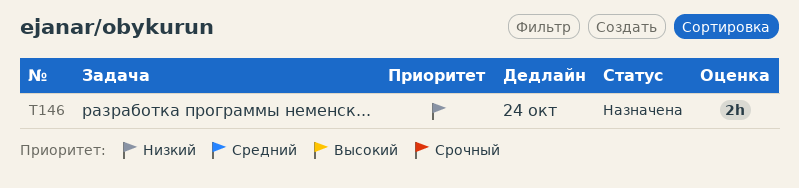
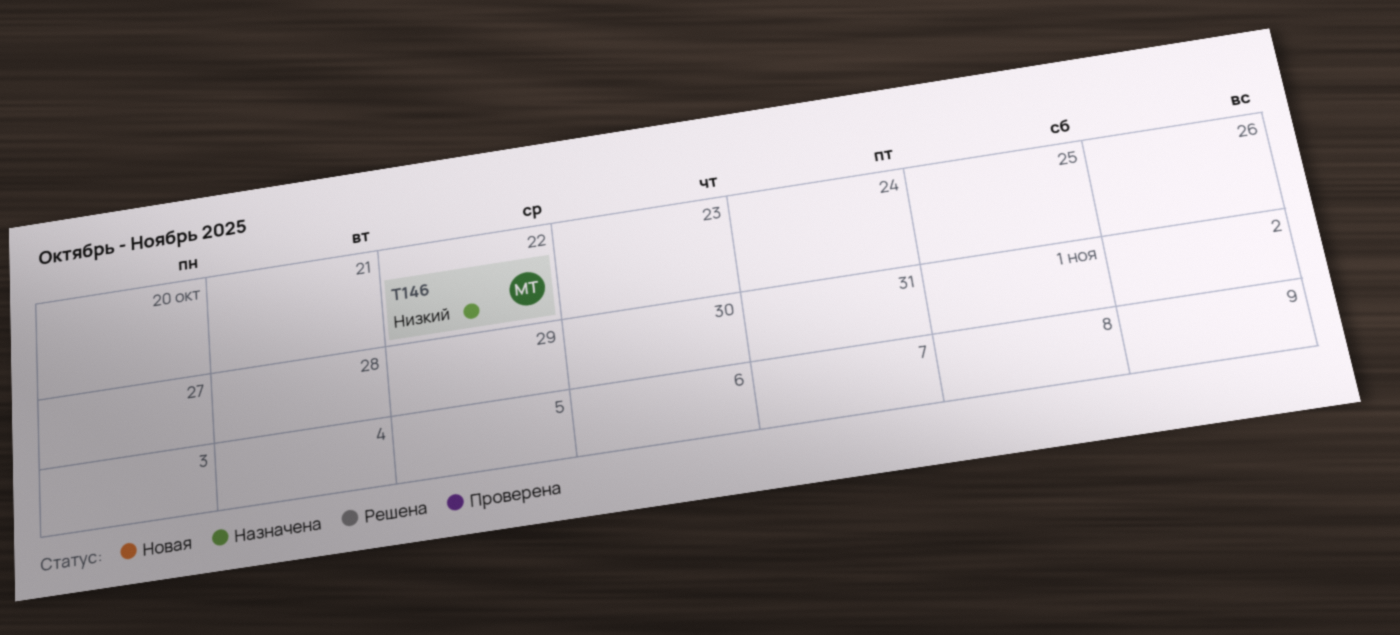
T146, due: Oct 24 -> Oct 22

